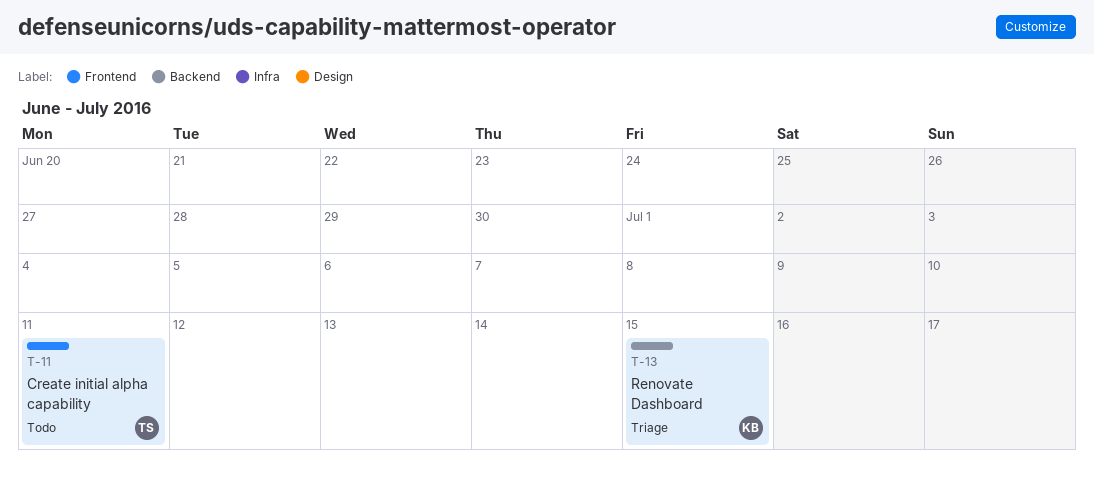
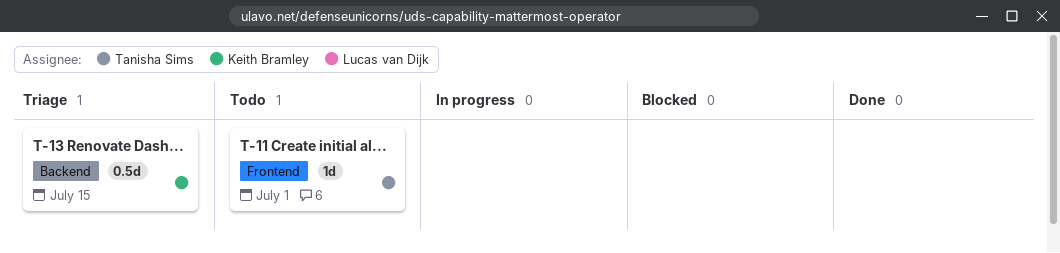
T-11, due: Jul 11 -> Jul 1

